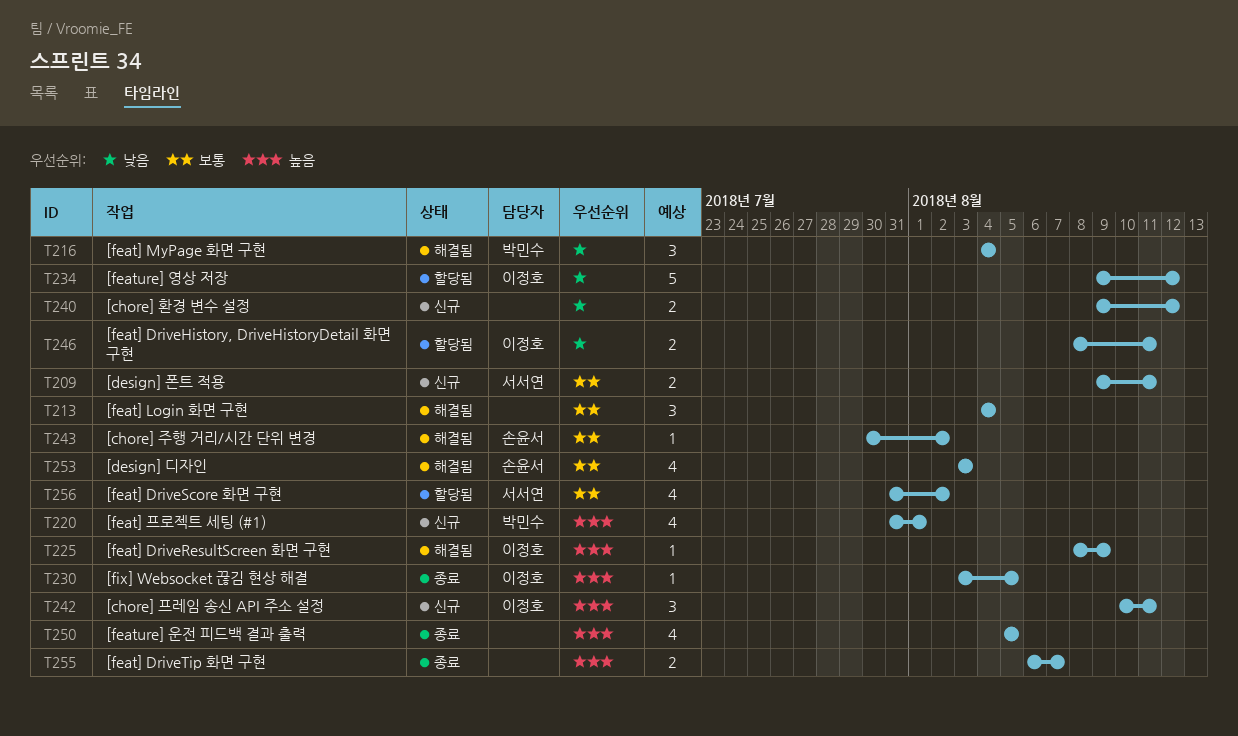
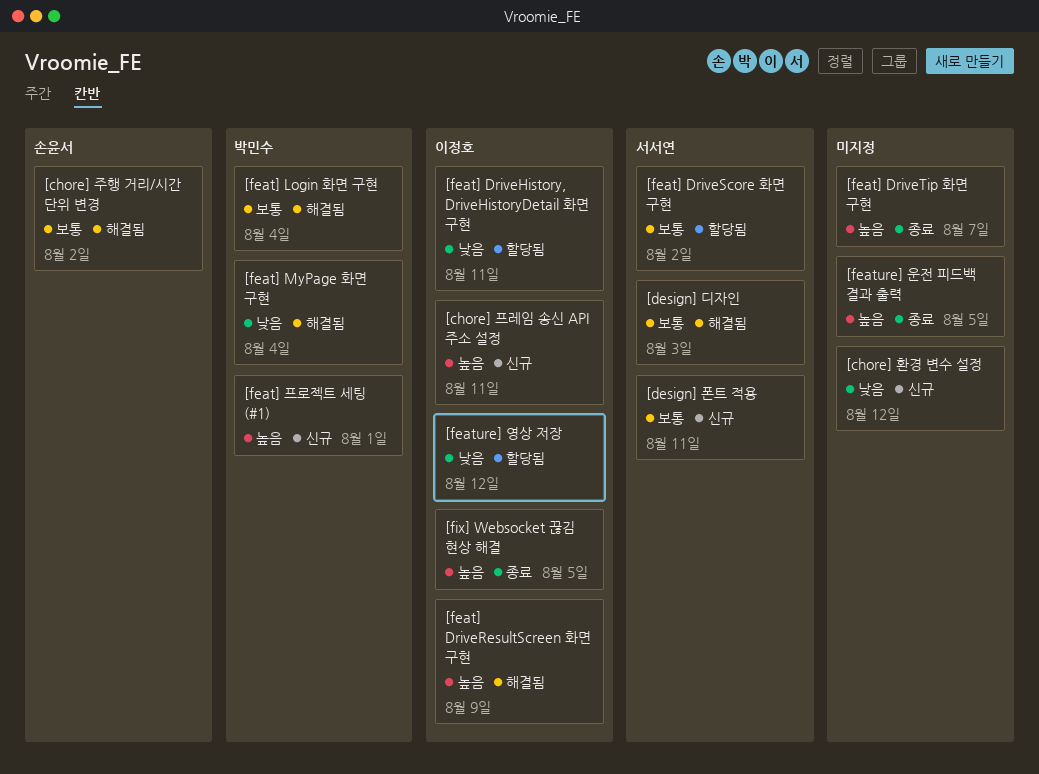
[design] 디자인, owner: 손윤서 -> 서서연
[feat] Login 화면 구현, owner: none -> 박민수

